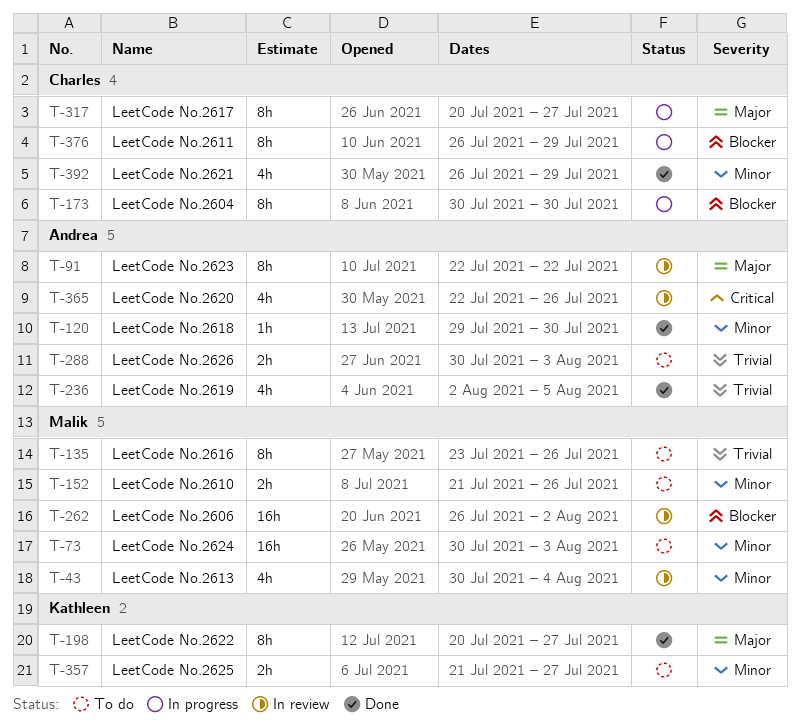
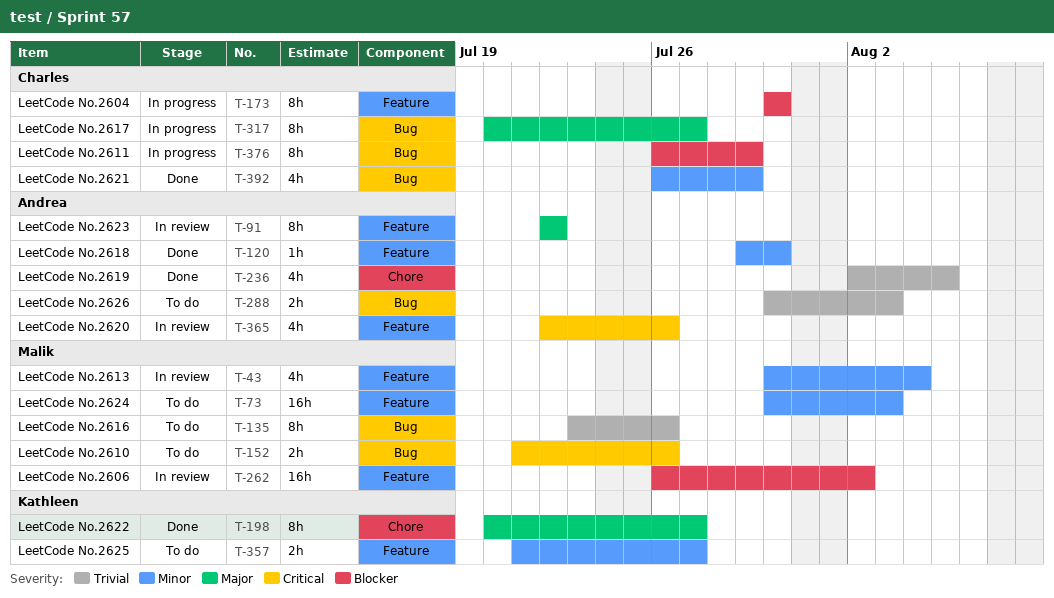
T-152, priority: Minor -> Critical

